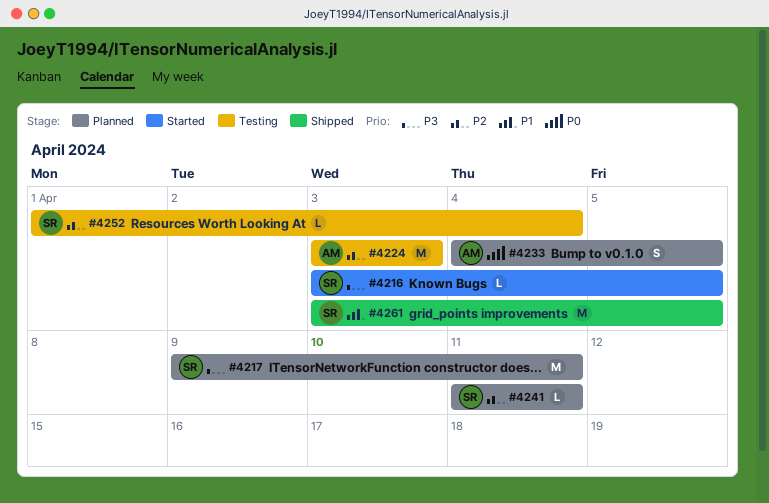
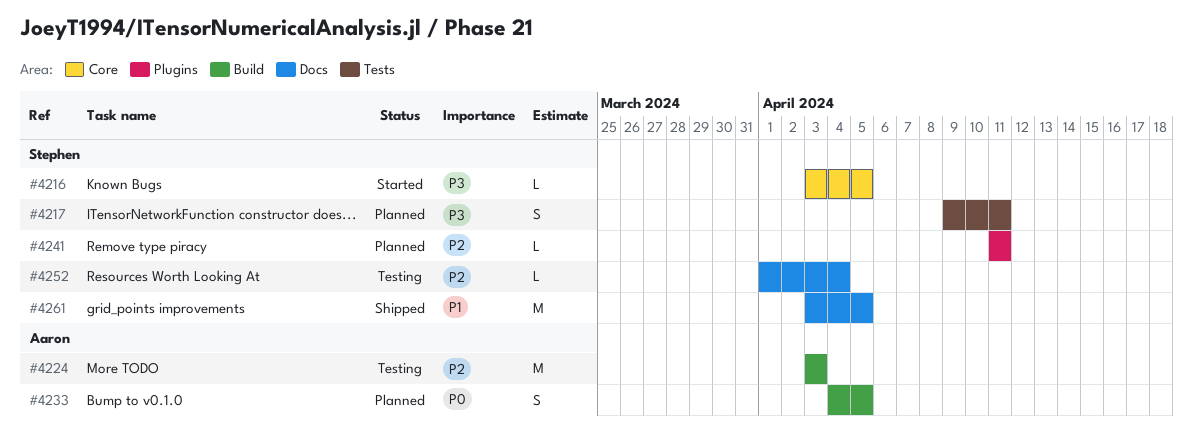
#4217, estimate: M -> S

